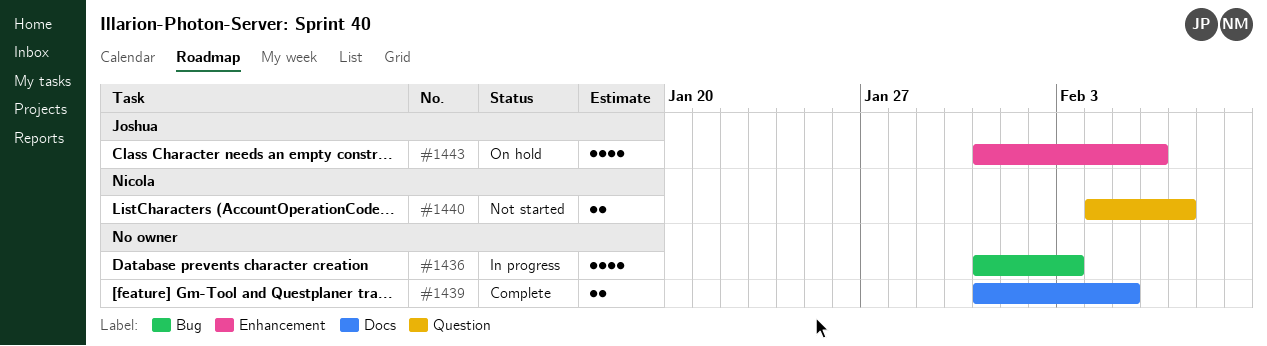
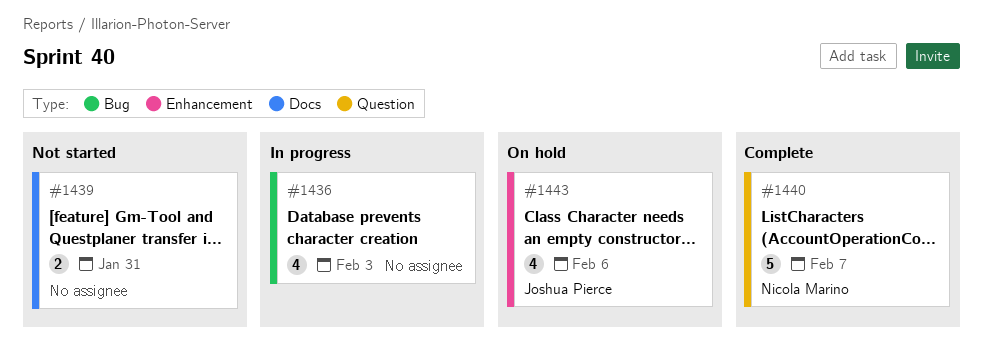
#1439, status: Complete -> Not started
#1439, due: Feb 5 -> Jan 31
#1440, status: Not started -> Complete
#1440, estimate: 2 -> 5

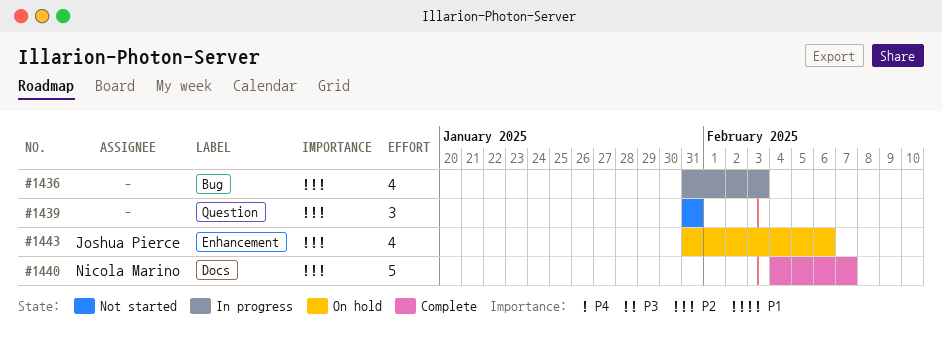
#1439, label: Docs -> Question
#1439, estimate: 2 -> 3
#1440, label: Question -> Docs

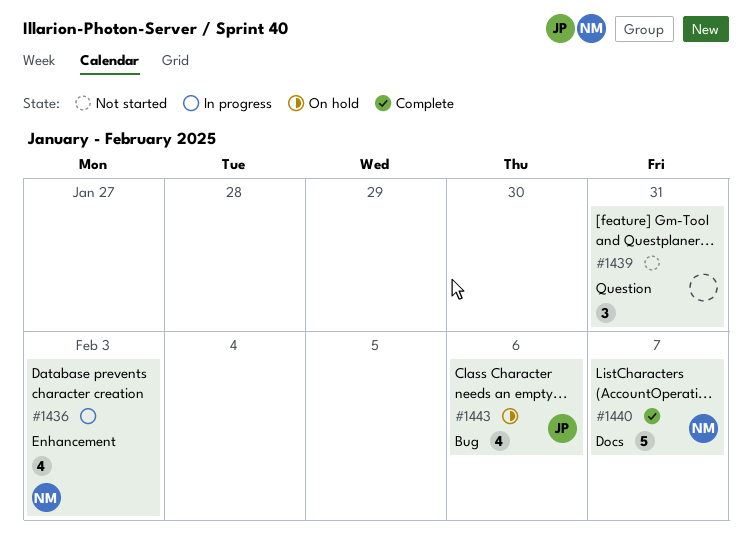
#1436, owner: none -> Nicola Marino
#1436, label: Bug -> Enhancement
#1443, label: Enhancement -> Bug

